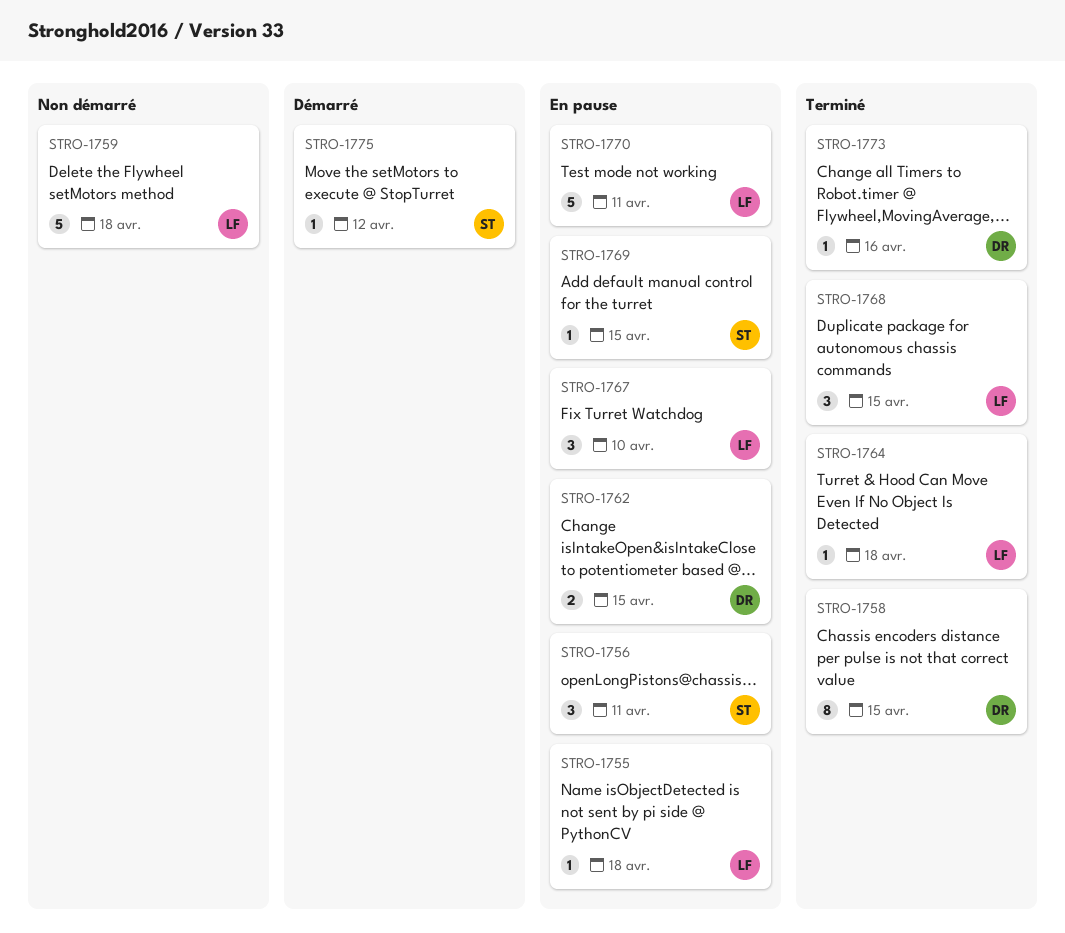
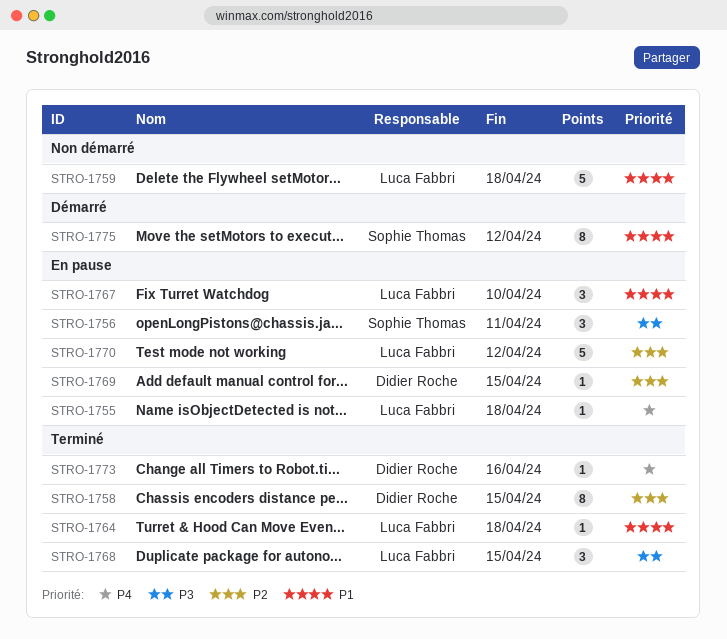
STRO-1762: present -> none
STRO-1769, owner: Sophie Thomas -> Didier Roche
STRO-1770, due: Apr 11 -> Apr 12
STRO-1775, estimate: 1 -> 8

